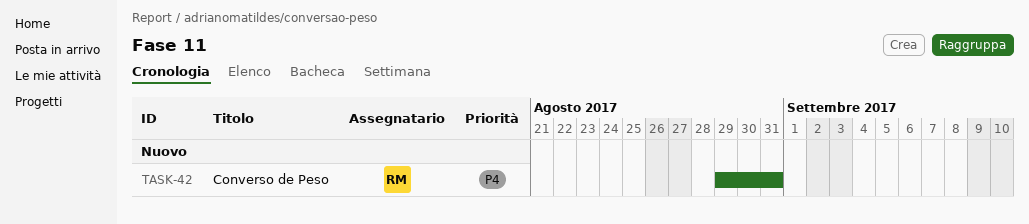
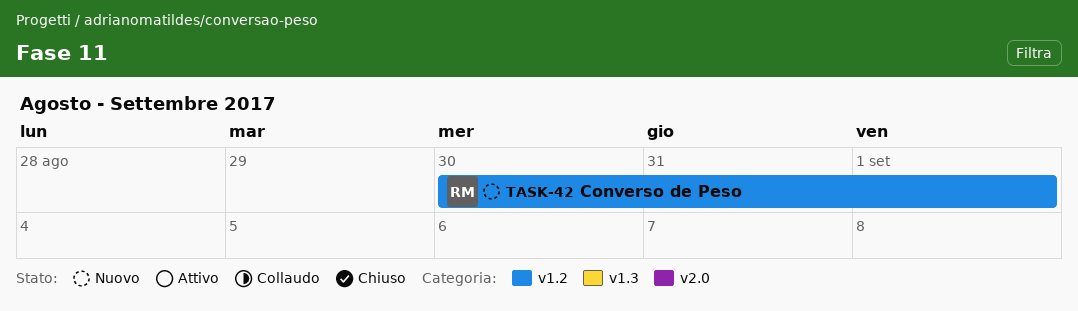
TASK-42, start: Aug 29 -> Aug 30
TASK-42, due: Aug 31 -> Sep 1

